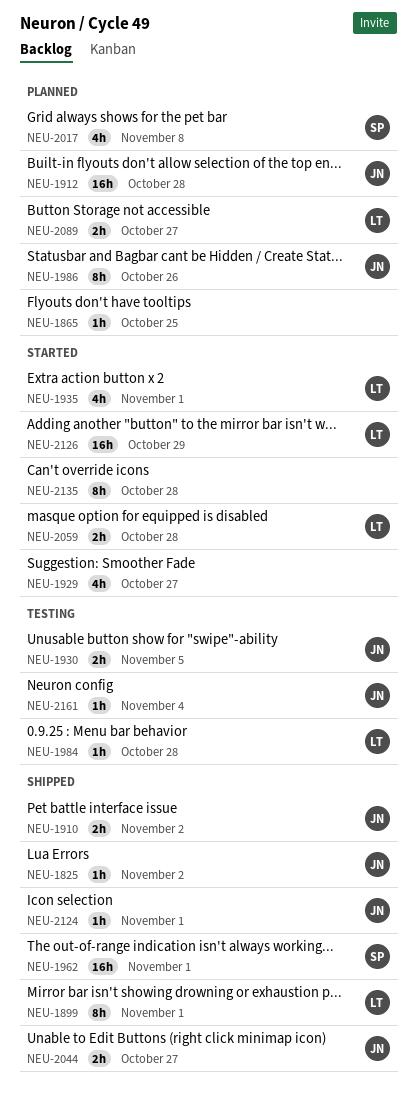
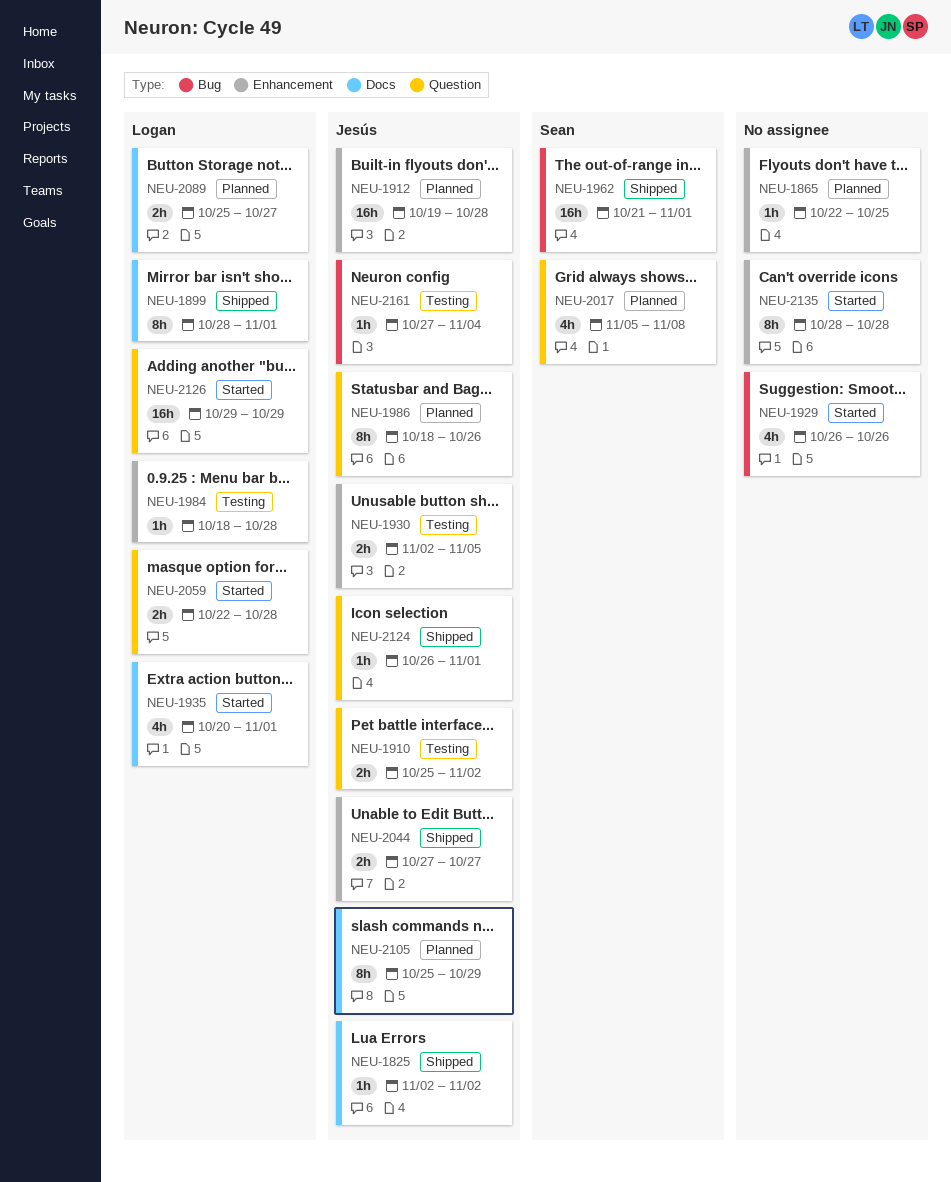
NEU-1910, status: Shipped -> Testing
NEU-1929, due: Oct 27 -> Oct 26
NEU-2105: none -> present

